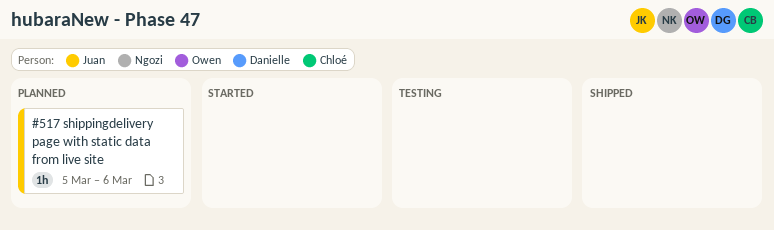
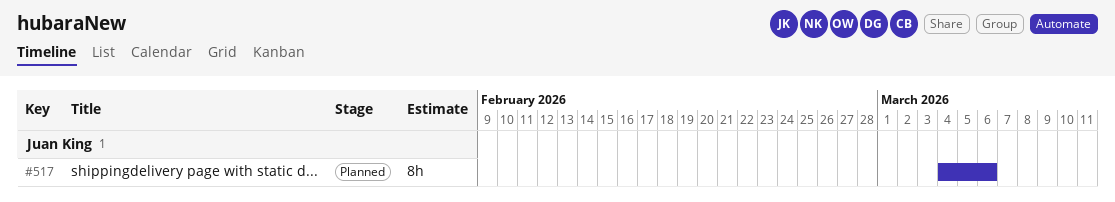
#517, estimate: 1h -> 8h
#517, start: Mar 5 -> Mar 4

